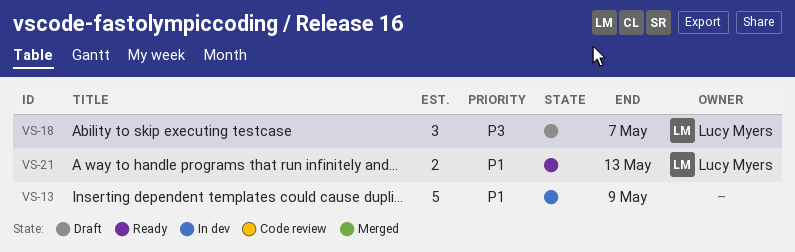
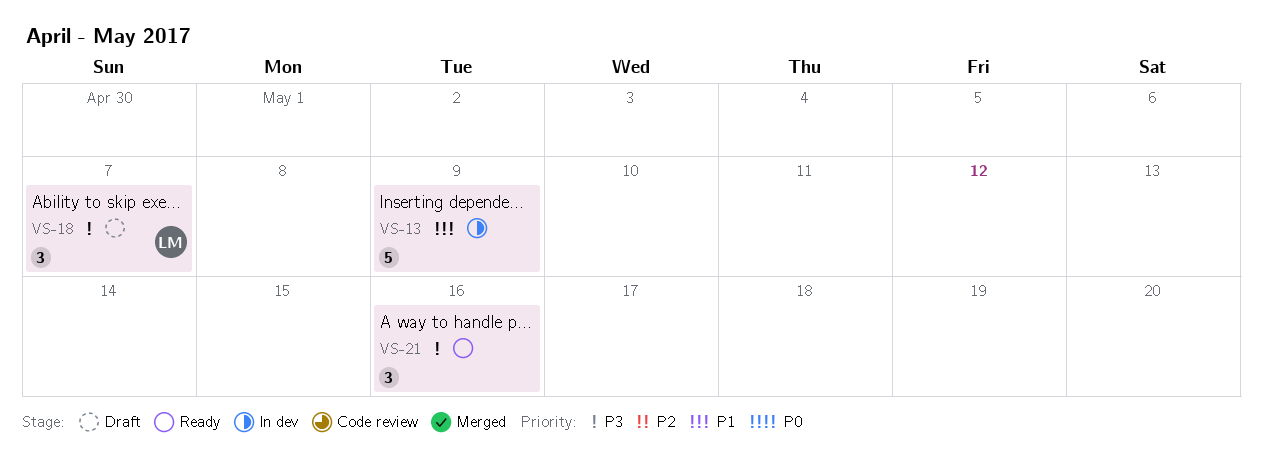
VS-21, owner: Lucy Myers -> none
VS-21, priority: P1 -> P3
VS-21, estimate: 2 -> 3
VS-21, due: May 13 -> May 16

